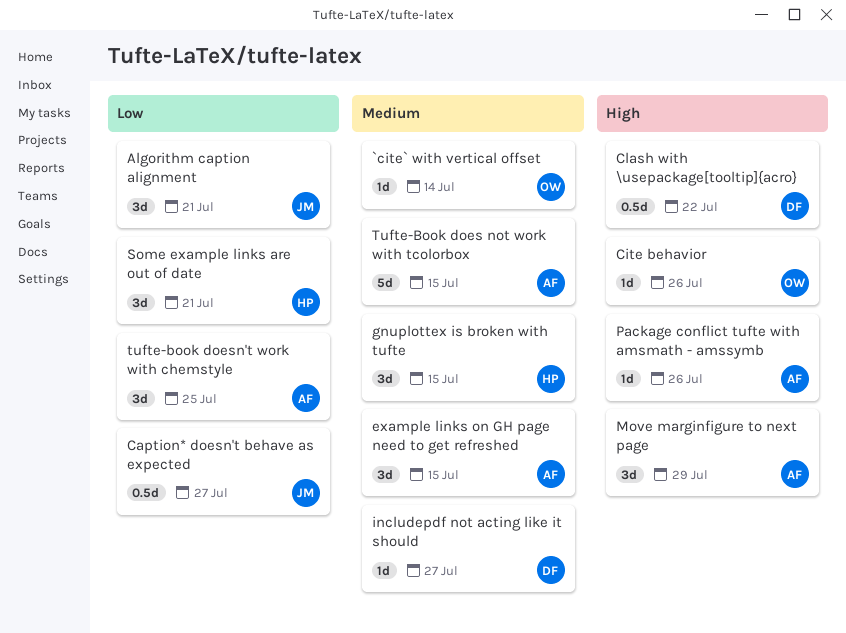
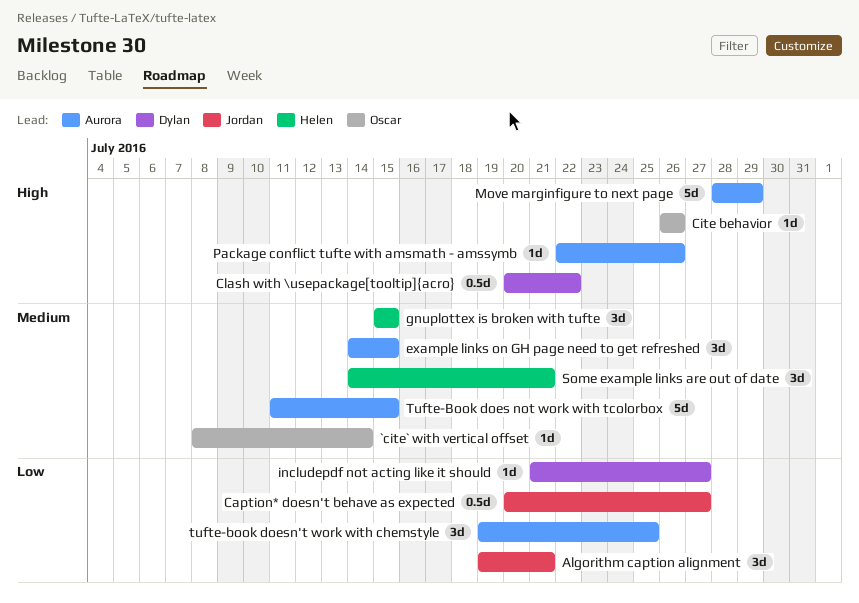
includepdf not acting like it should, priority: Medium -> Low
Move marginfigure to next page, estimate: 3d -> 5d
Some example links are out of date, priority: Low -> Medium

